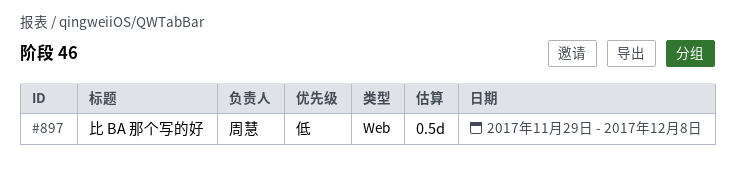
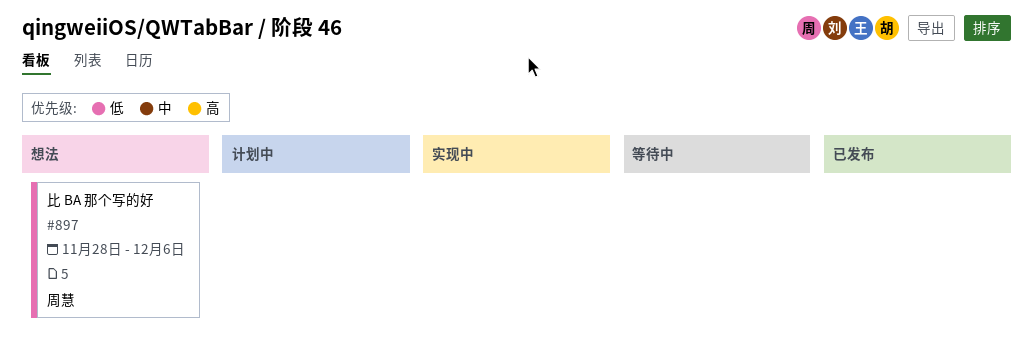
#897, start: Nov 29 -> Nov 28
#897, due: Dec 8 -> Dec 6

